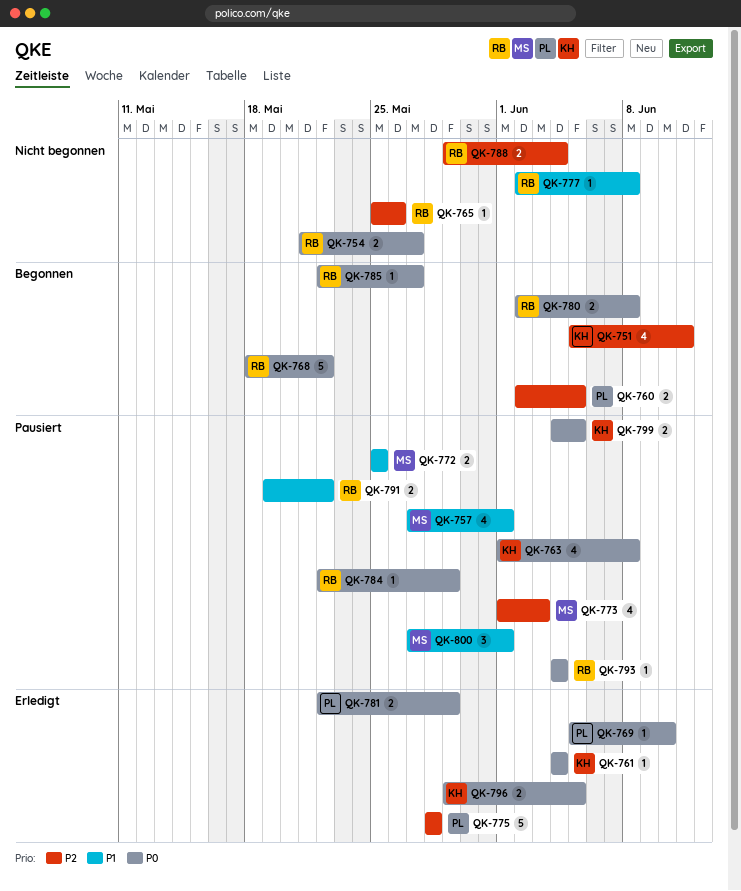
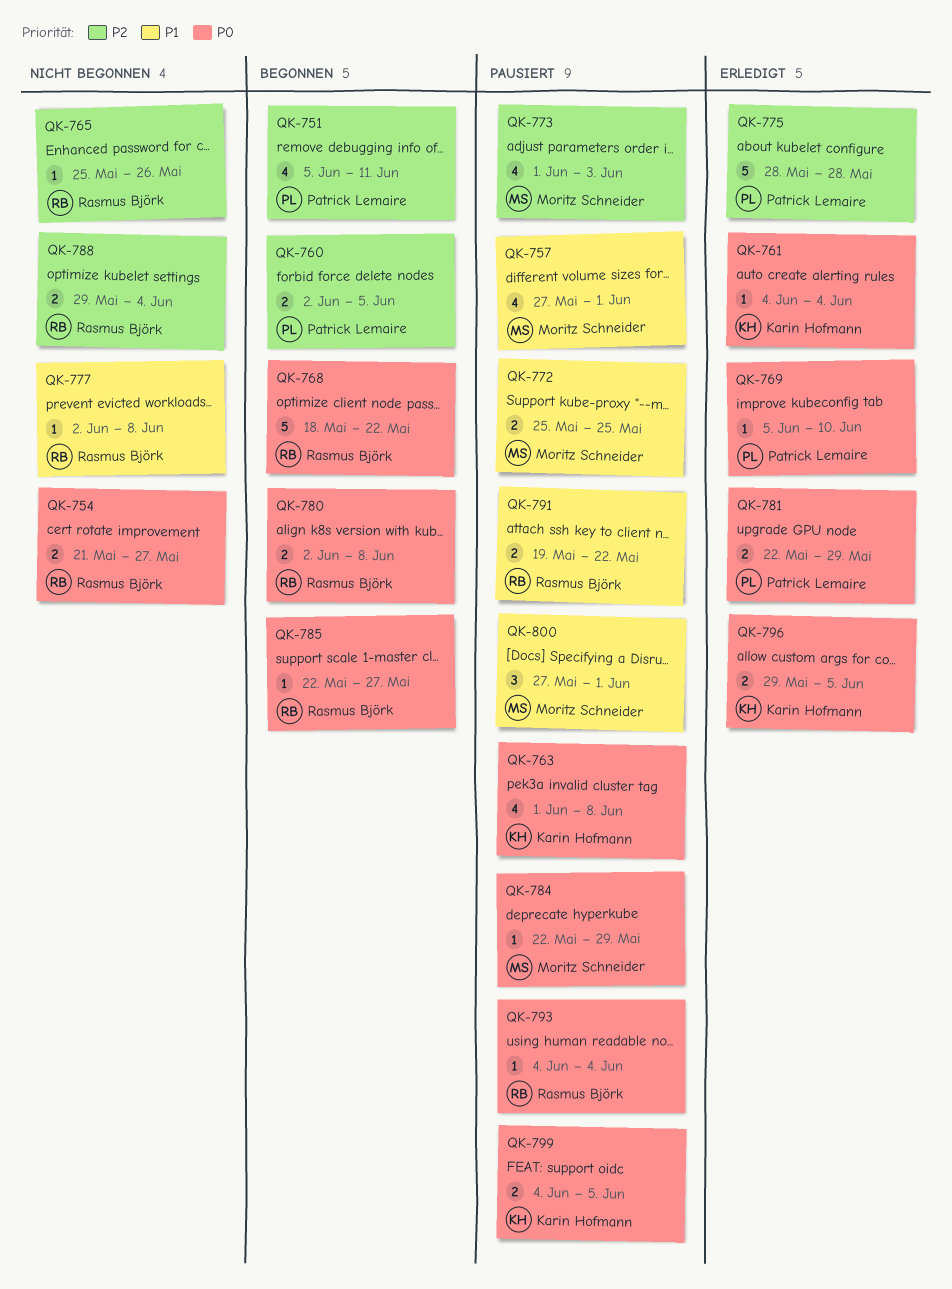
QK-751, owner: Karin Hofmann -> Patrick Lemaire
QK-784, owner: Rasmus Björk -> Moritz Schneider

